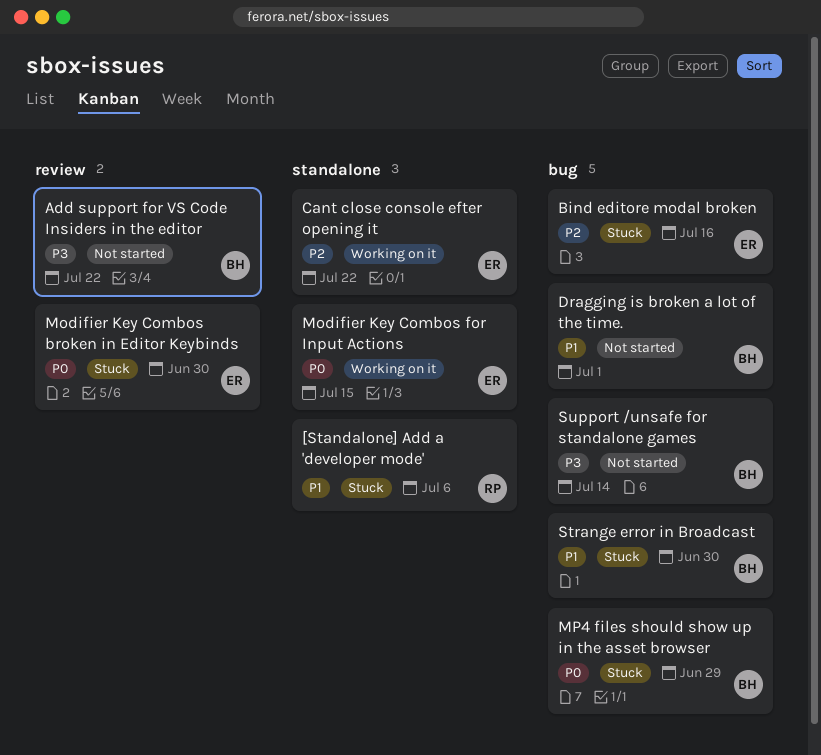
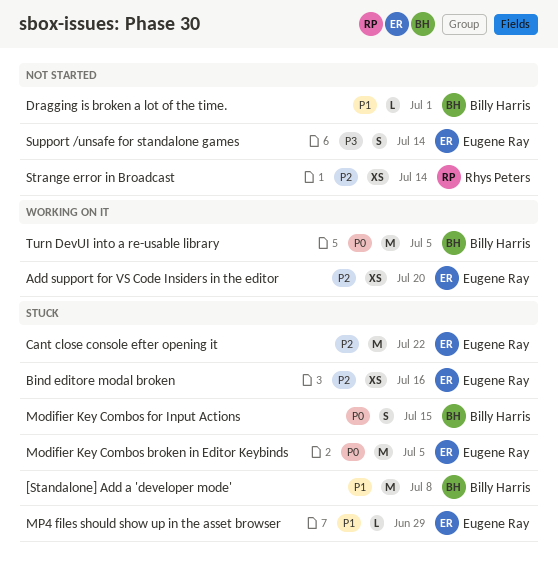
[Standalone] Add a 'developer mode', owner: Rhys Peters -> Billy Harris
[Standalone] Add a 'developer mode', due: Jul 6 -> Jul 8
Add support for VS Code Insiders in the editor, status: Not started -> Working on it
Add support for VS Code Insiders in the editor, owner: Billy Harris -> Eugene Ray
Add support for VS Code Insiders in the editor, priority: P3 -> P2
Add support for VS Code Insiders in the editor, due: Jul 22 -> Jul 20
Cant close console efter opening it, status: Working on it -> Stuck
Modifier Key Combos broken in Editor Keybinds, due: Jun 30 -> Jul 5
Modifier Key Combos for Input Actions, status: Working on it -> Stuck
Modifier Key Combos for Input Actions, owner: Eugene Ray -> Billy Harris
MP4 files should show up in the asset browser, owner: Billy Harris -> Eugene Ray
MP4 files should show up in the asset browser, priority: P0 -> P1
Strange error in Broadcast, status: Stuck -> Not started
Strange error in Broadcast, owner: Billy Harris -> Rhys Peters
Strange error in Broadcast, priority: P1 -> P2
Strange error in Broadcast, due: Jun 30 -> Jul 14
Support /unsafe for standalone games, owner: Billy Harris -> Eugene Ray
Turn DevUI into a re-usable library: none -> present

